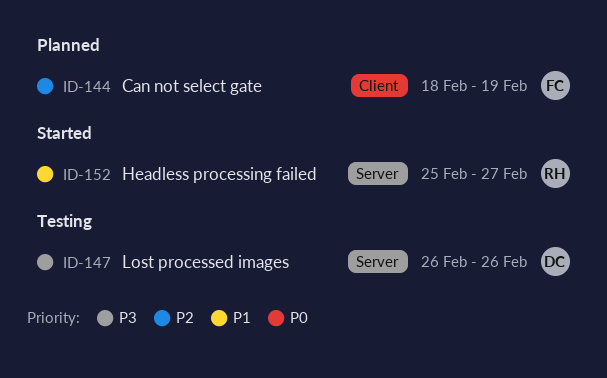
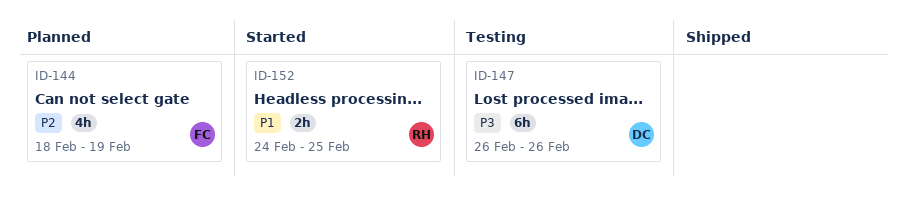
ID-152, start: Feb 25 -> Feb 24
ID-152, due: Feb 27 -> Feb 25

